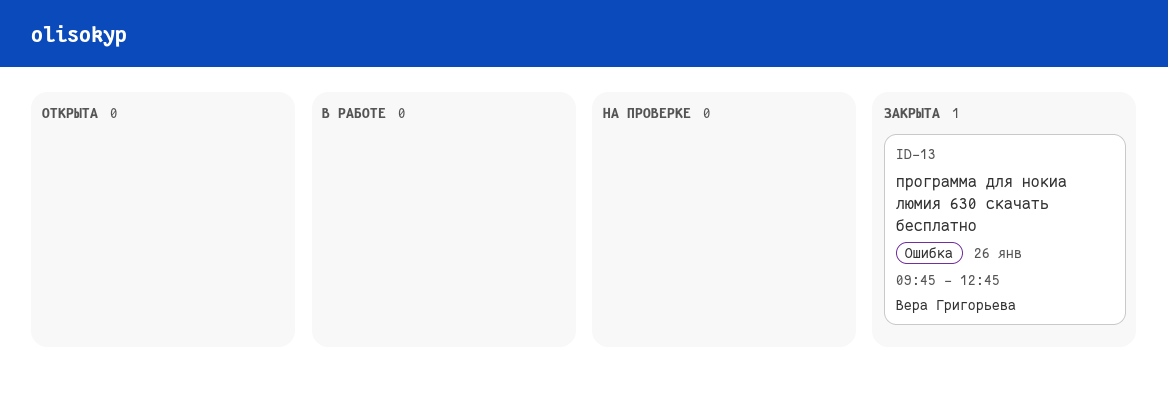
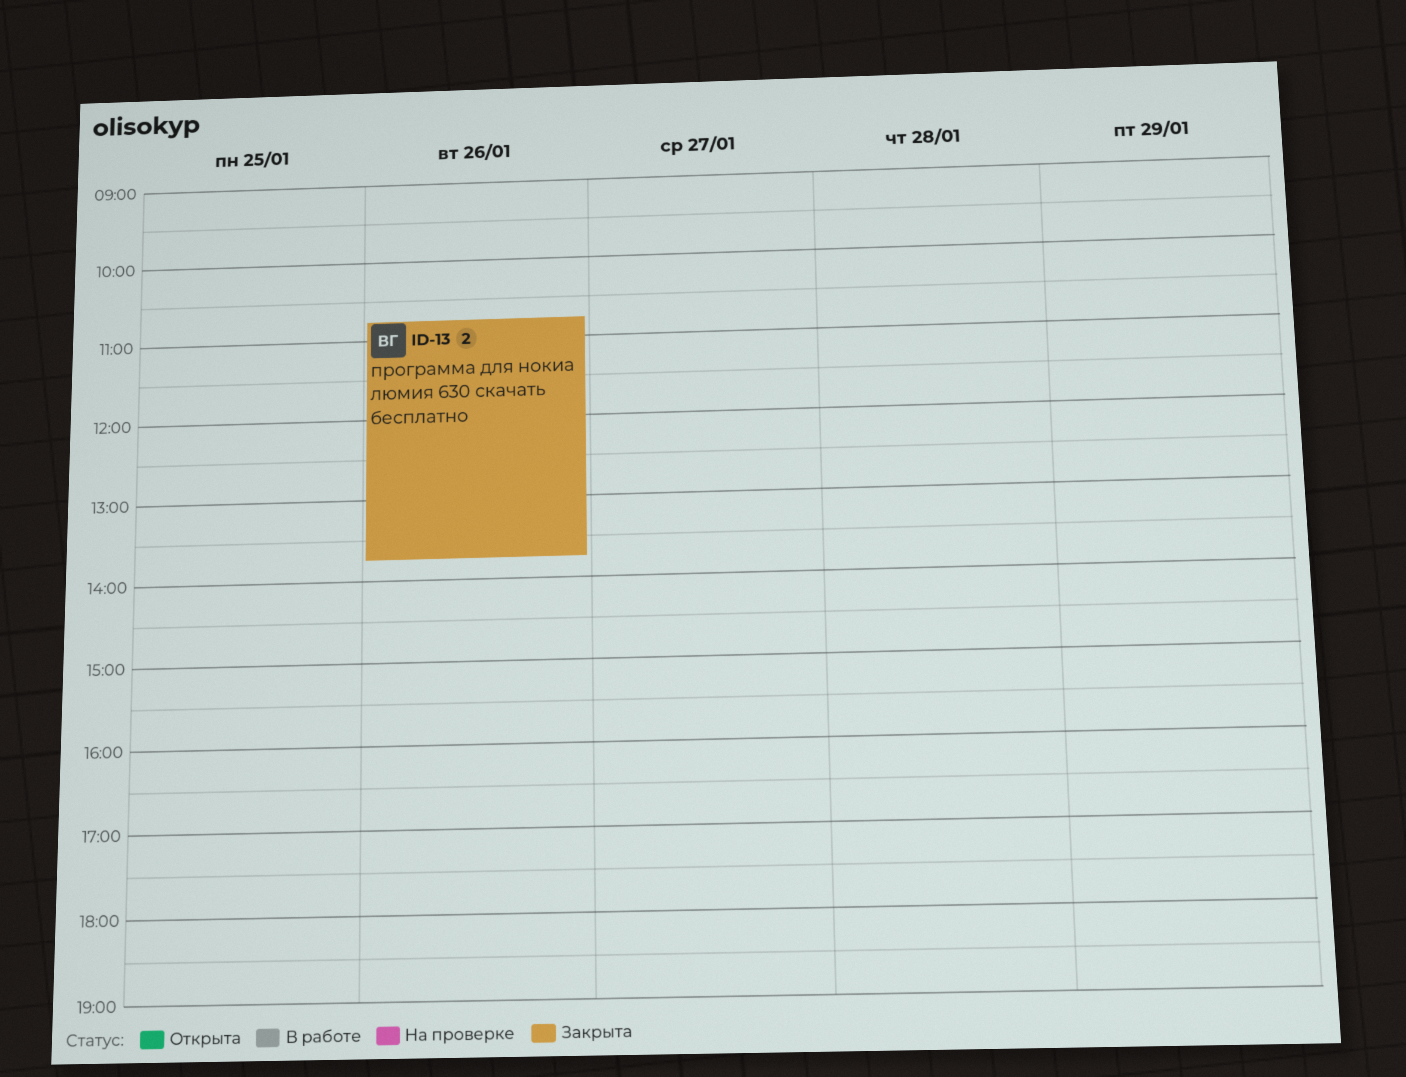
ID-13, begins: 09:45 -> 10:45
ID-13, ends: 12:45 -> 13:45

